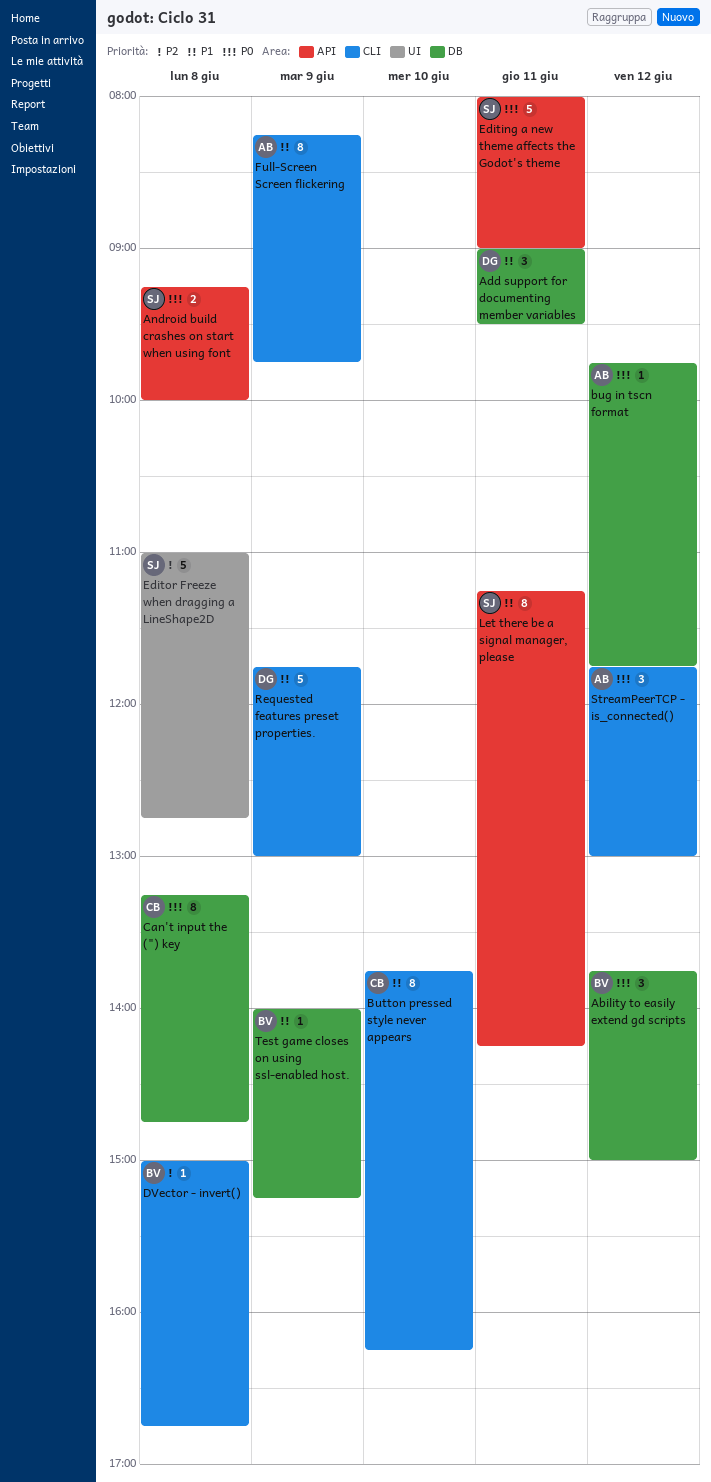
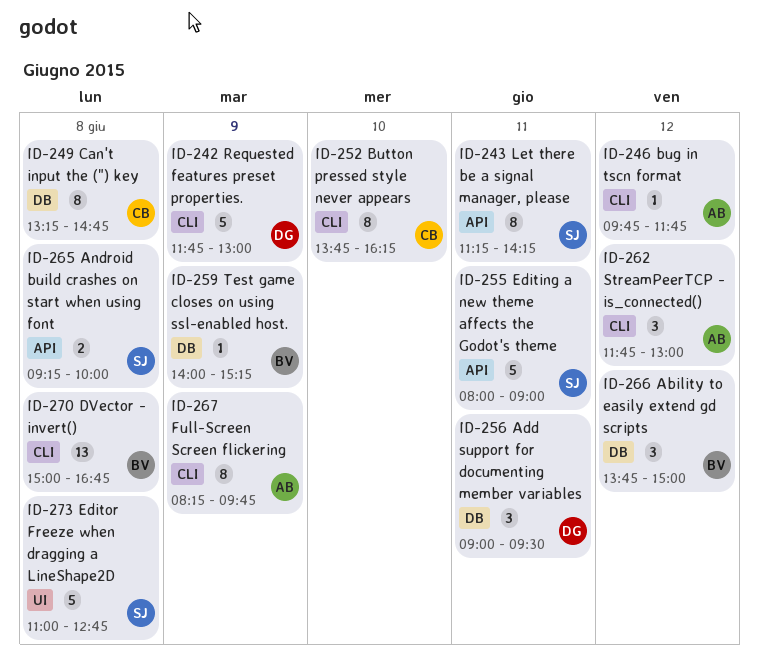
bug in tscn format, label: DB -> CLI
DVector - invert(), estimate: 1 -> 13

